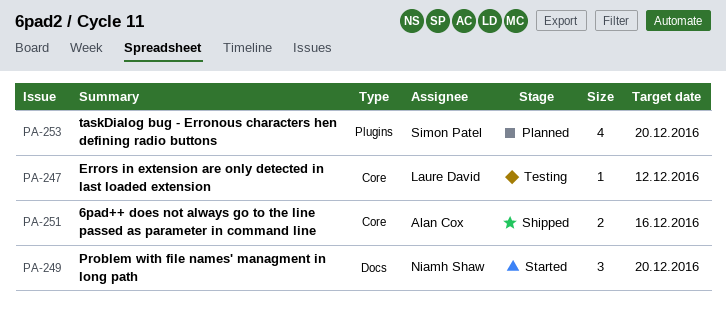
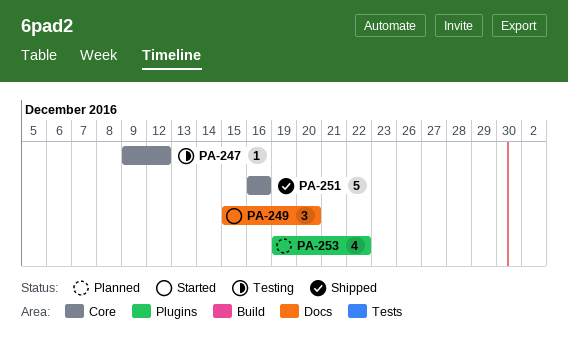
PA-251, estimate: 2 -> 5
PA-253, due: Dec 20 -> Dec 22

